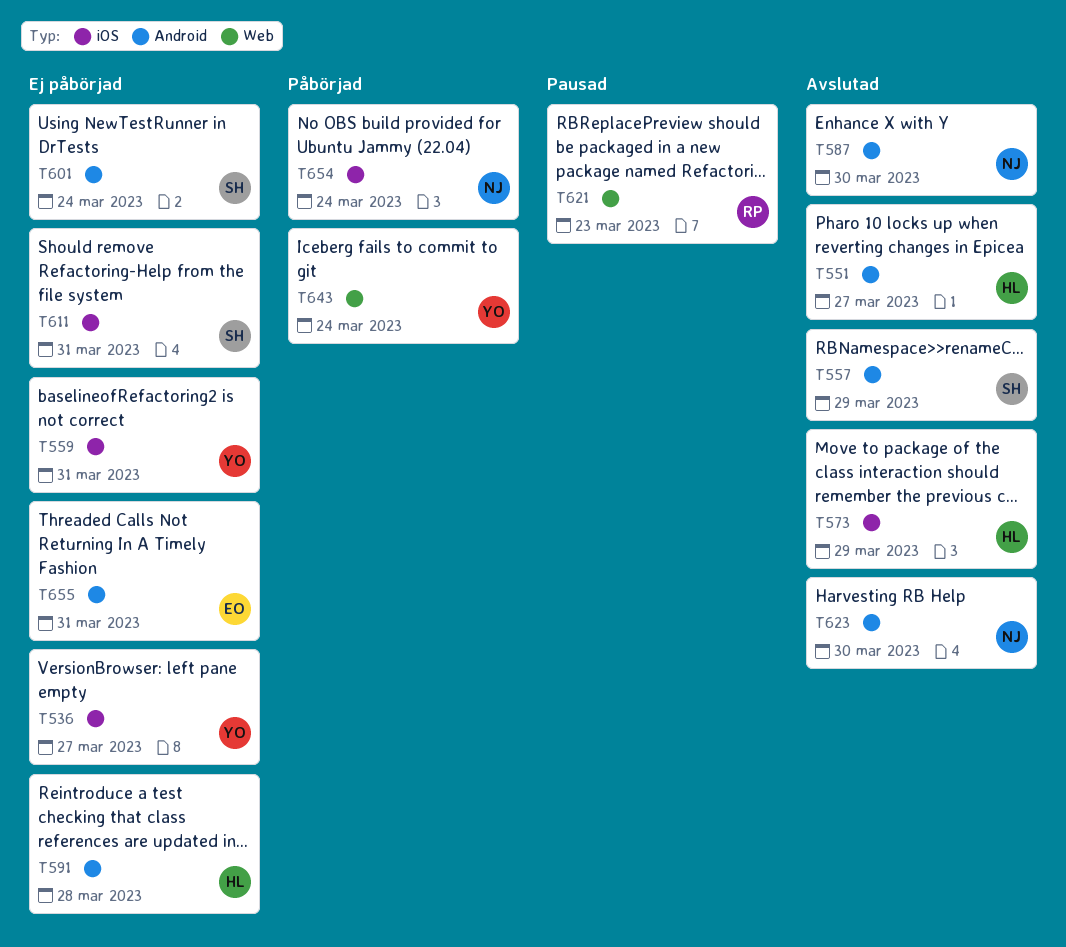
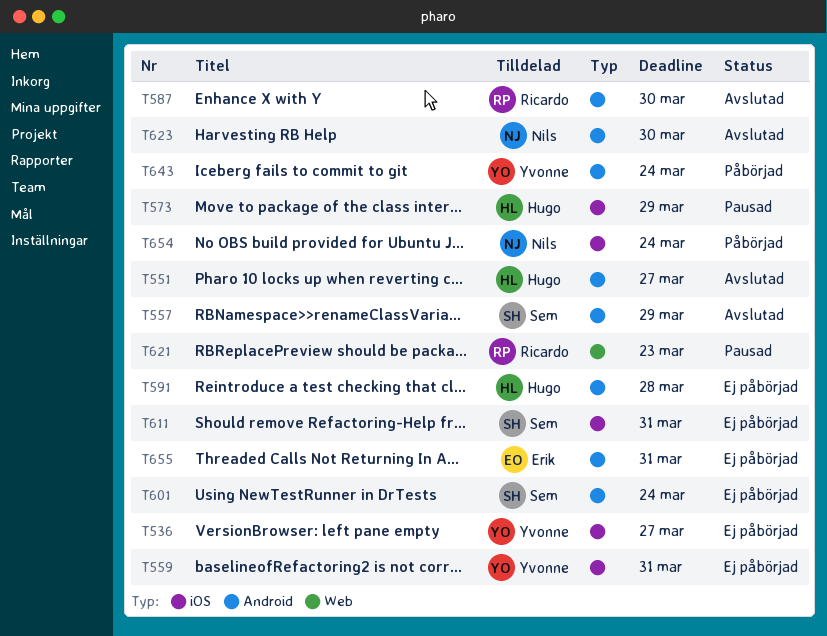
T573, status: Avslutad -> Pausad
T587, owner: Nils -> Ricardo
T643, label: Web -> Android

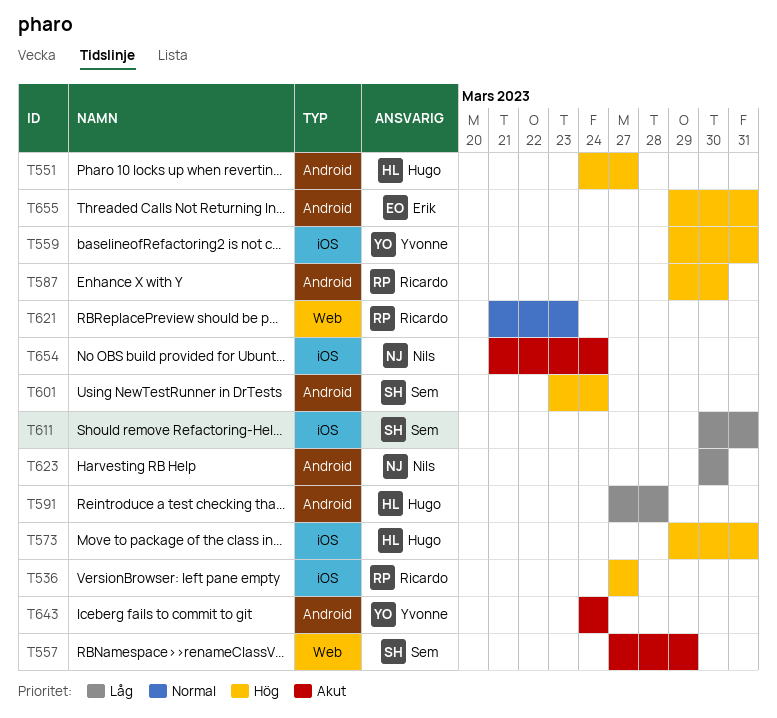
T536, owner: Yvonne -> Ricardo
T557, label: Android -> Web
T573, due: Mar 29 -> Mar 31

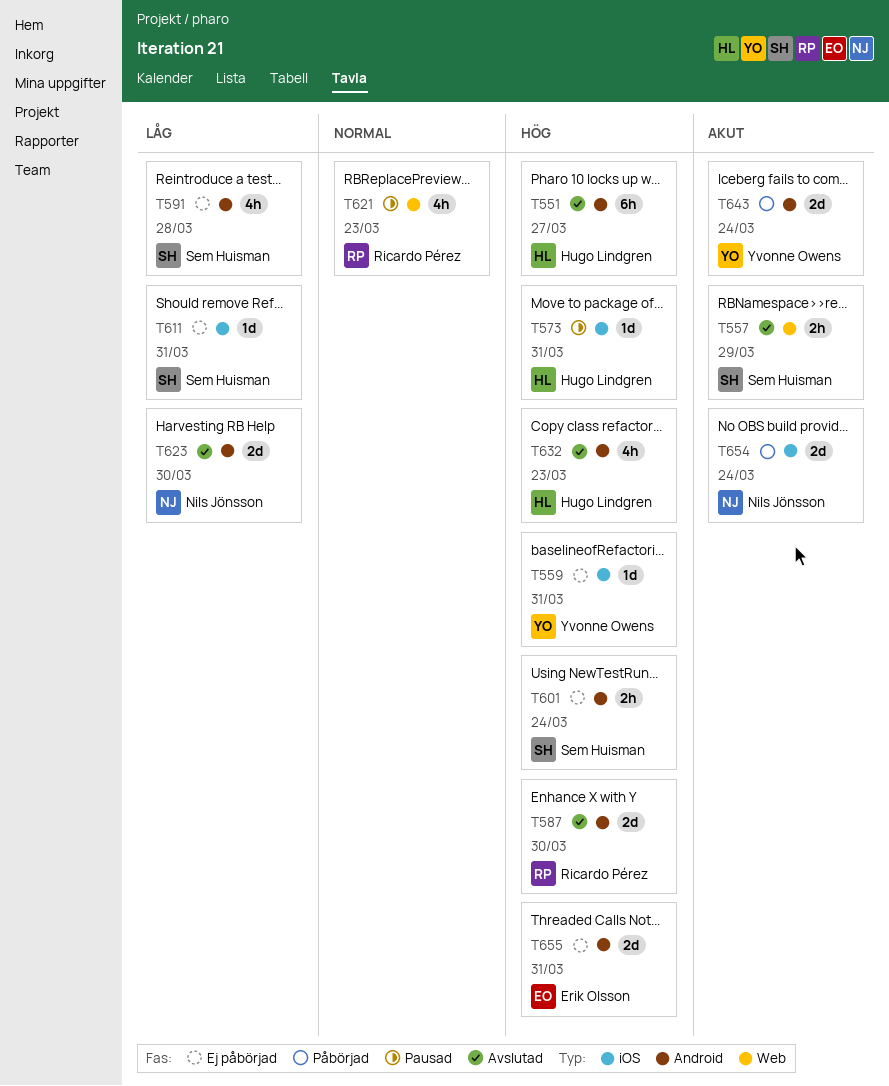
T536: present -> none
T591, owner: Hugo Lindgren -> Sem Huisman
T632: none -> present

